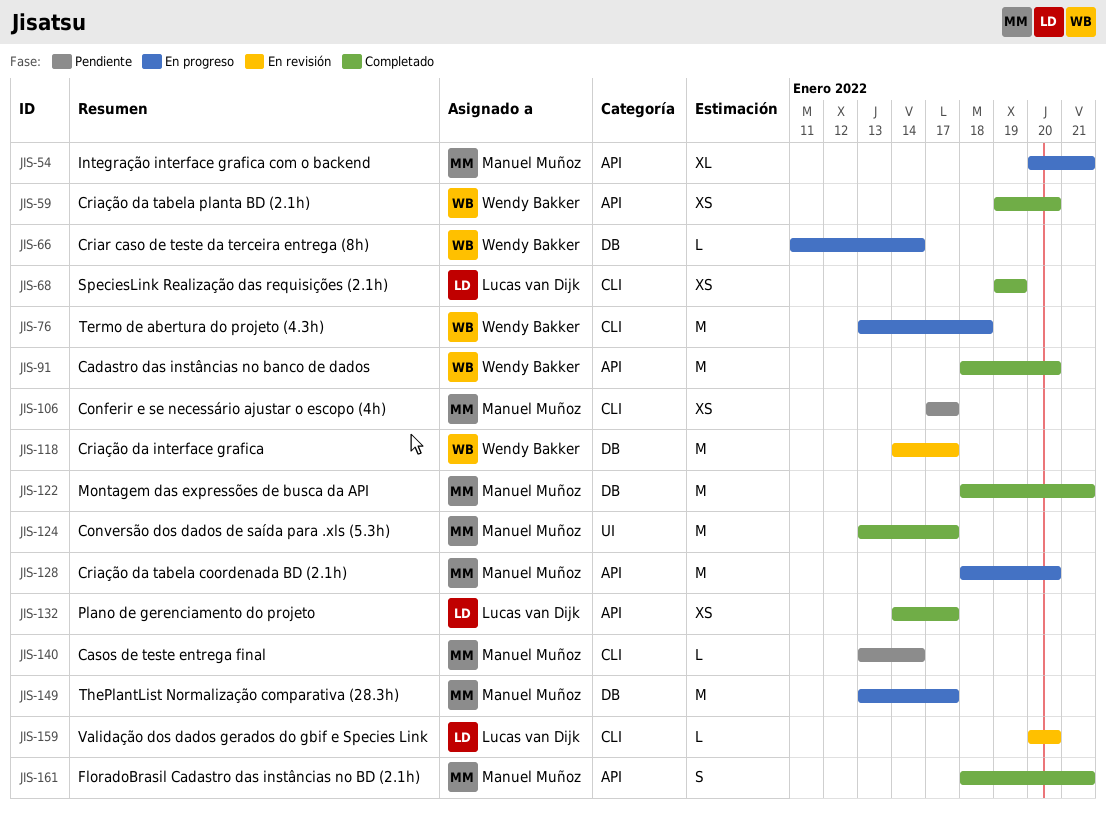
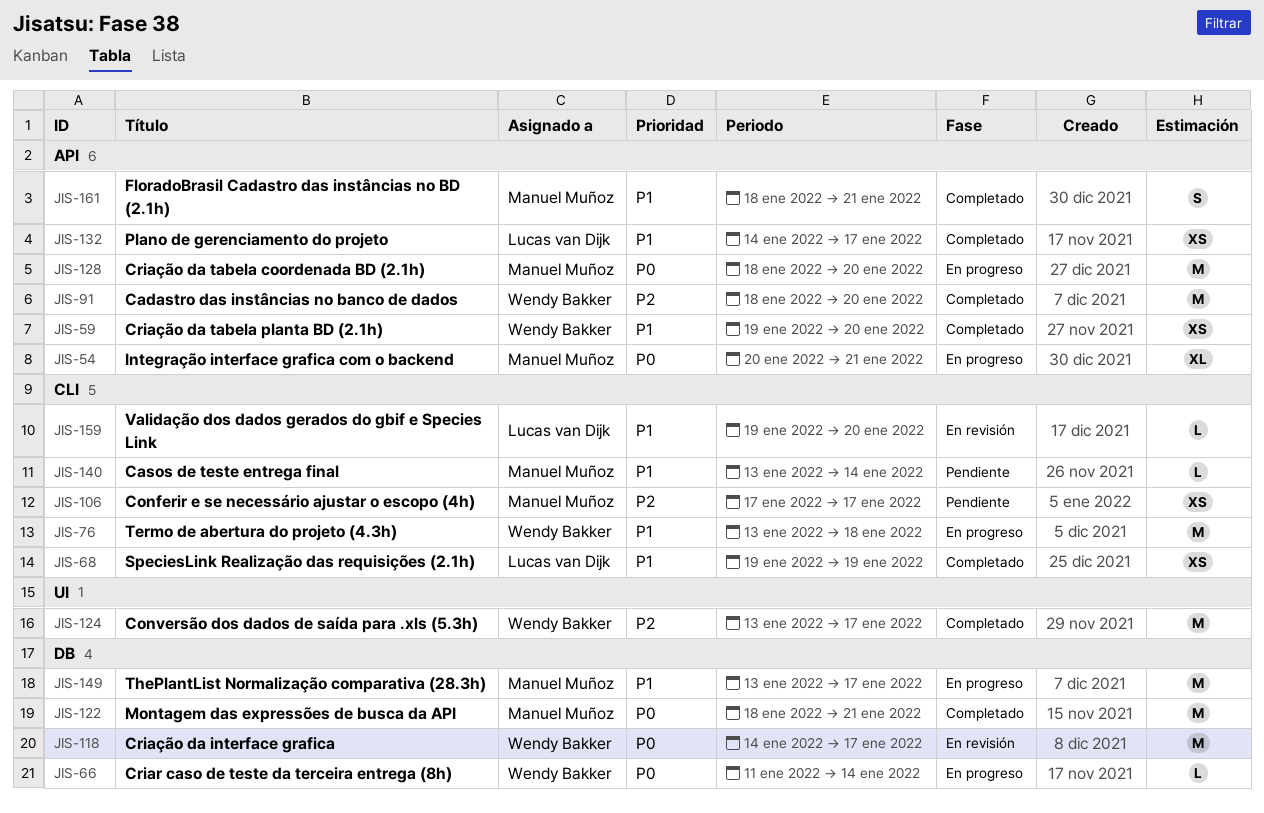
JIS-124, owner: Manuel Muñoz -> Wendy Bakker
JIS-159, start: Jan 20 -> Jan 19

